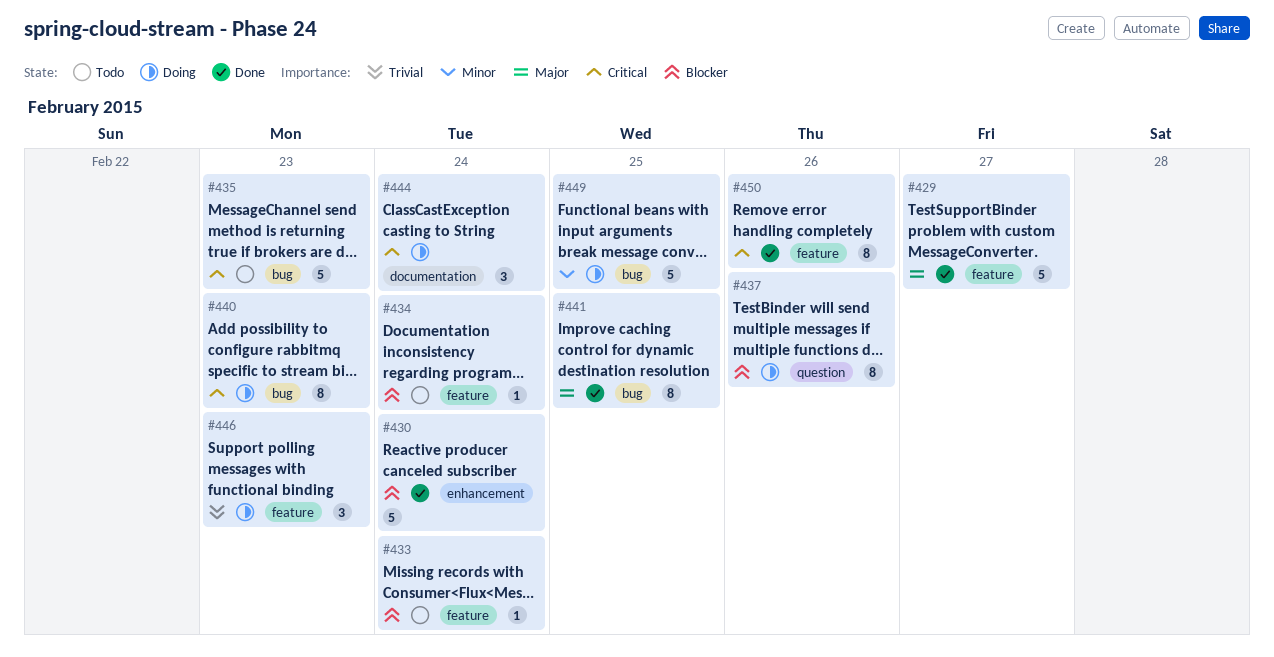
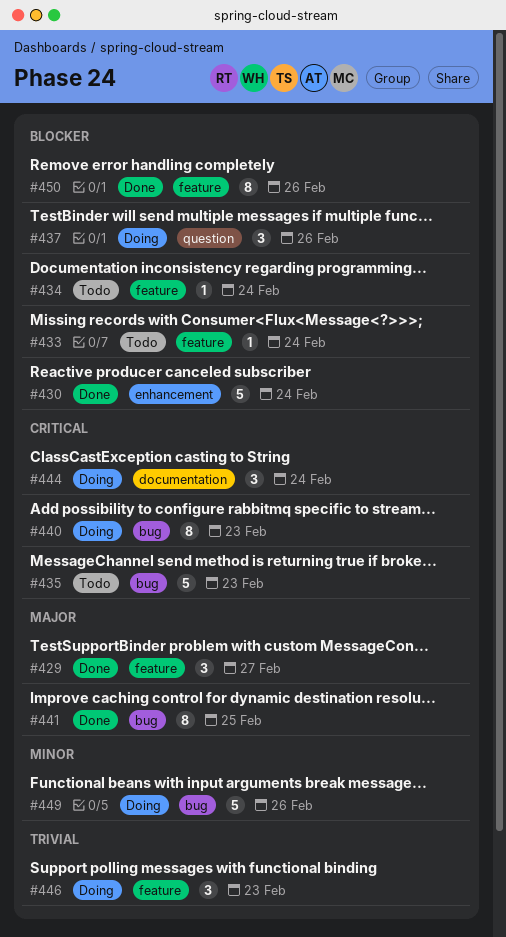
#429, estimate: 5 -> 3
#437, estimate: 8 -> 3
#449, day: Feb 25 -> Feb 26
#450, priority: Critical -> Blocker

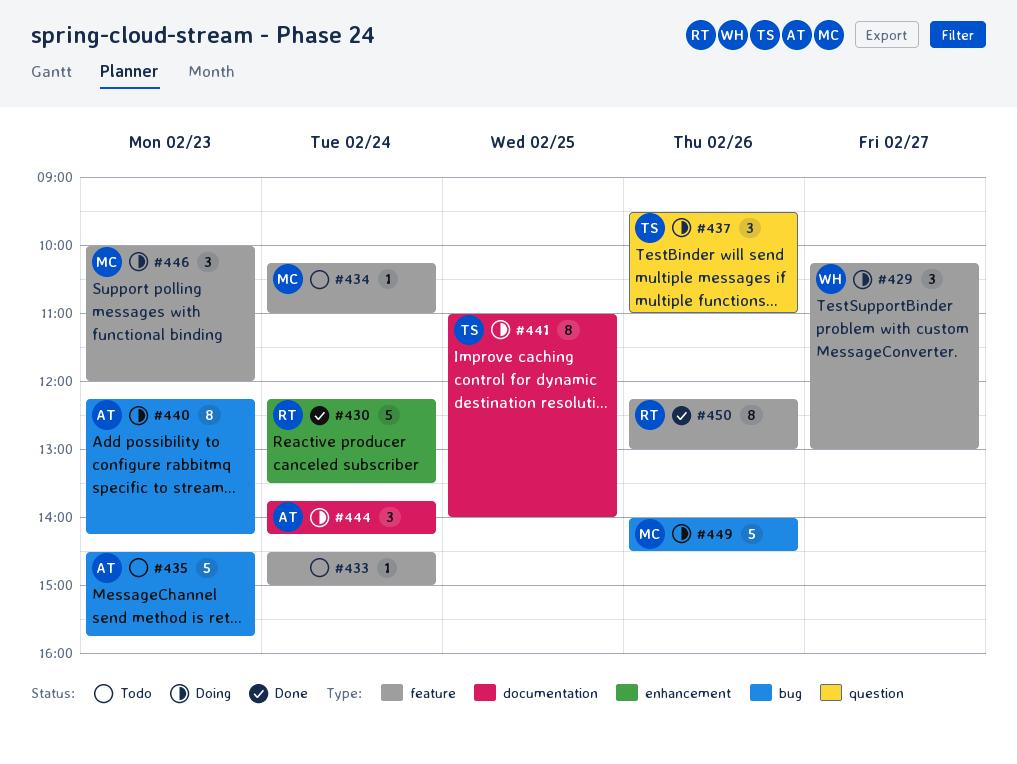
#429, status: Done -> Doing
#441, status: Done -> Doing
#441, label: bug -> documentation

